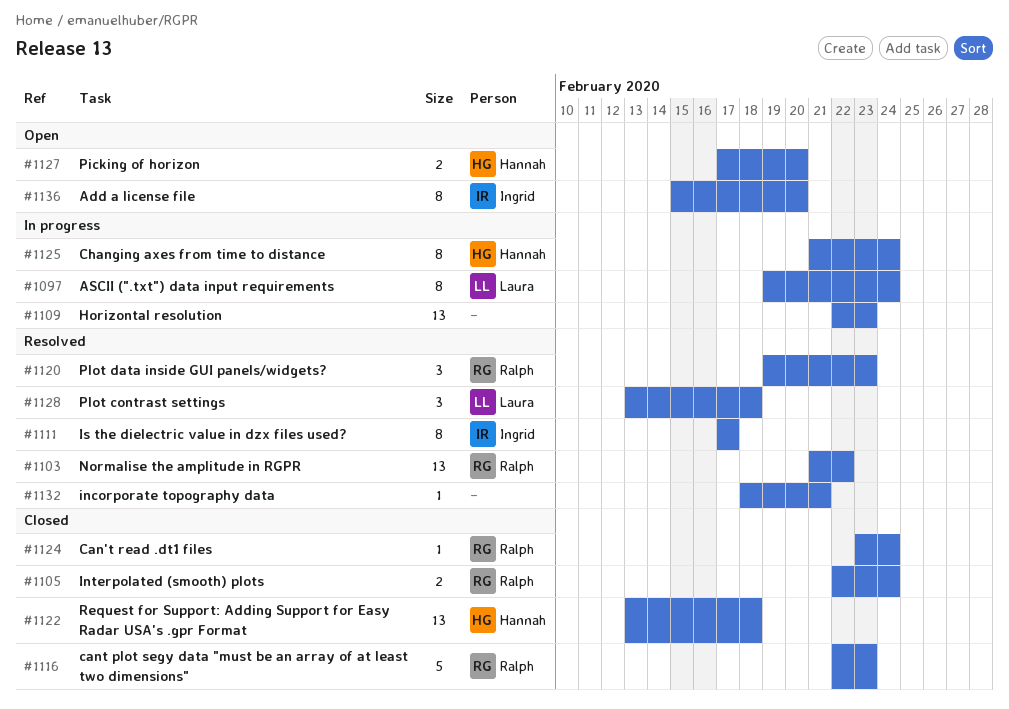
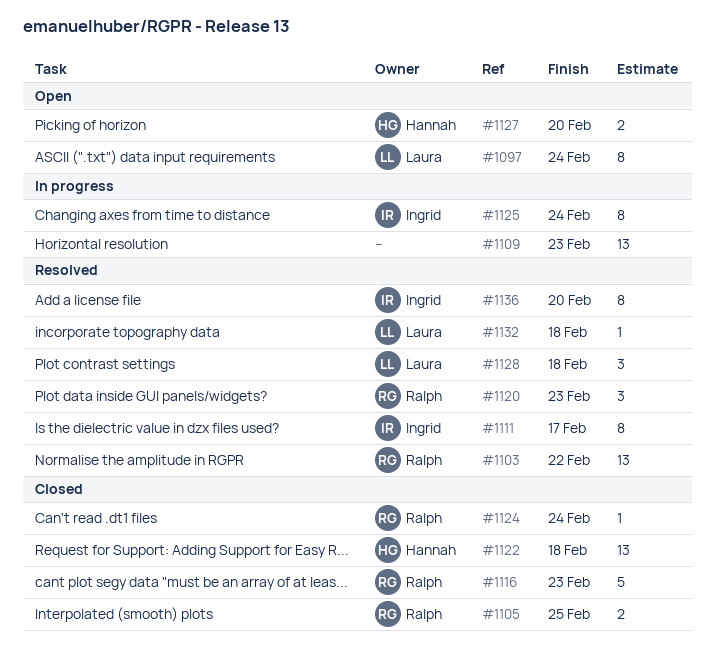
#1097, status: In progress -> Open
#1105, due: Feb 24 -> Feb 25
#1125, owner: Hannah -> Ingrid
#1132, owner: none -> Laura
#1132, due: Feb 21 -> Feb 18
#1136, status: Open -> Resolved

